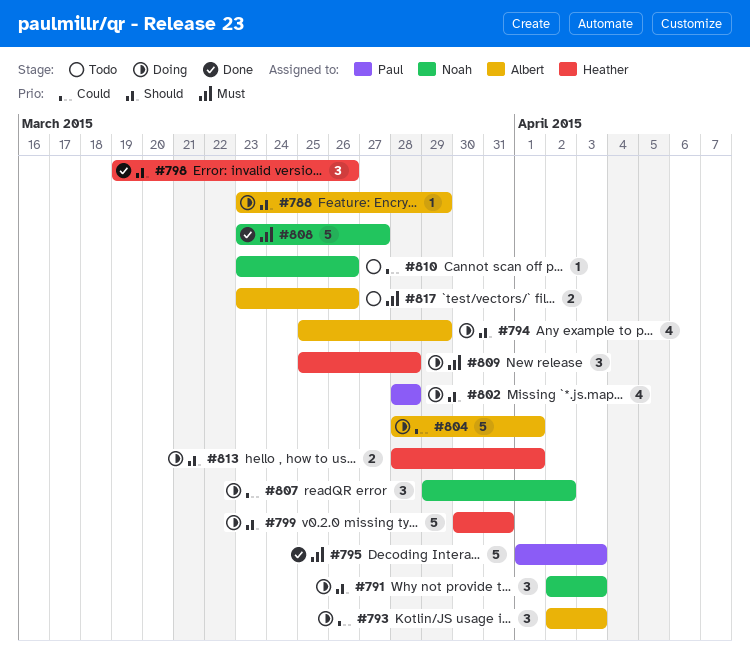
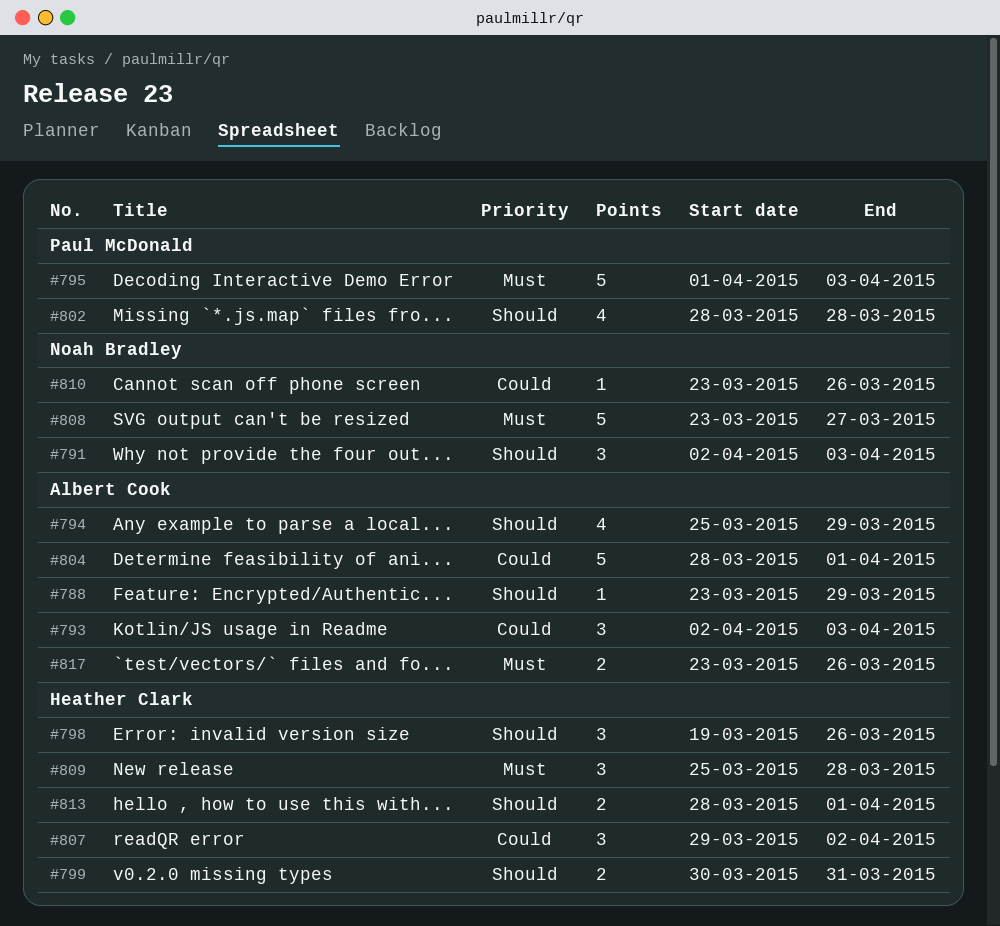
#799, estimate: 5 -> 2
#807, owner: Noah Bradley -> Heather Clark

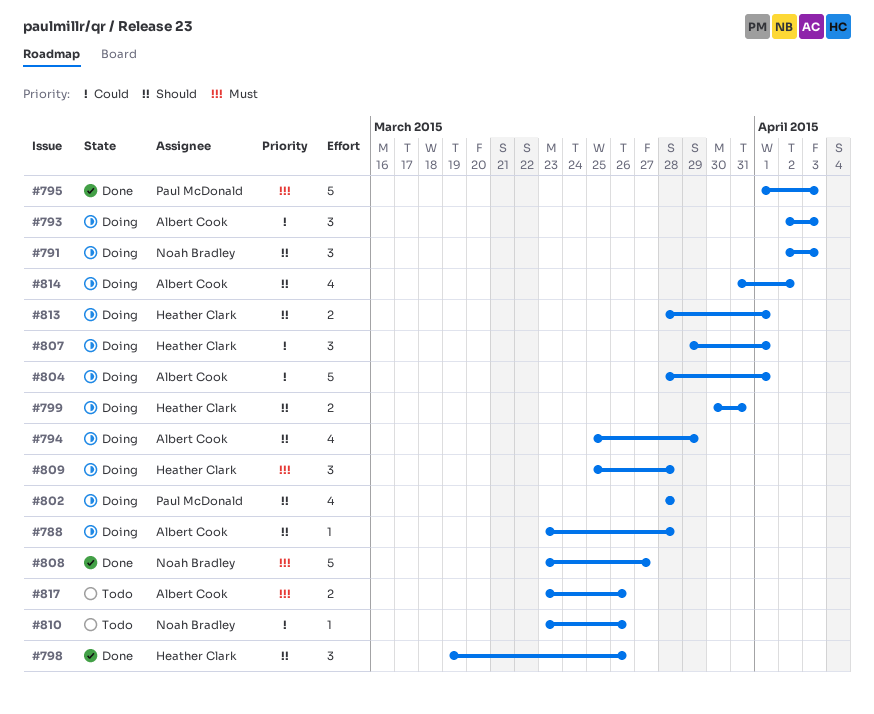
#788, due: Mar 29 -> Mar 28
#807, due: Apr 2 -> Apr 1
#814: none -> present

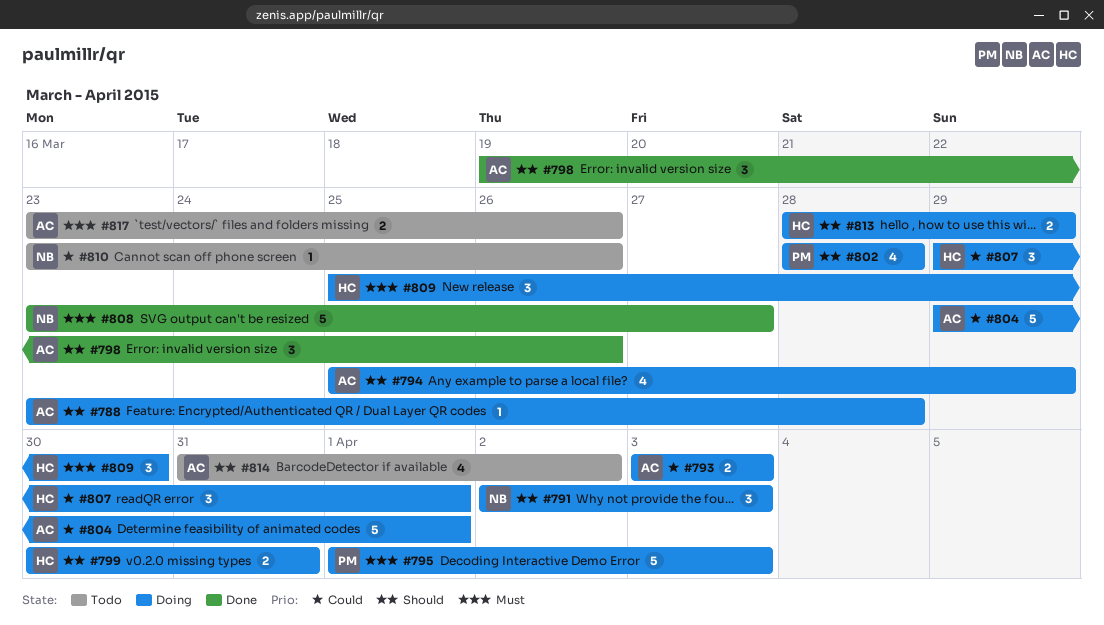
#793, estimate: 3 -> 2
#793, start: Apr 2 -> Apr 3
#795, status: Done -> Doing
#798, owner: Heather Clark -> Albert Cook
#804, start: Mar 28 -> Mar 29
#809, due: Mar 28 -> Mar 30
#813, due: Apr 1 -> Mar 29
#814, status: Doing -> Todo

